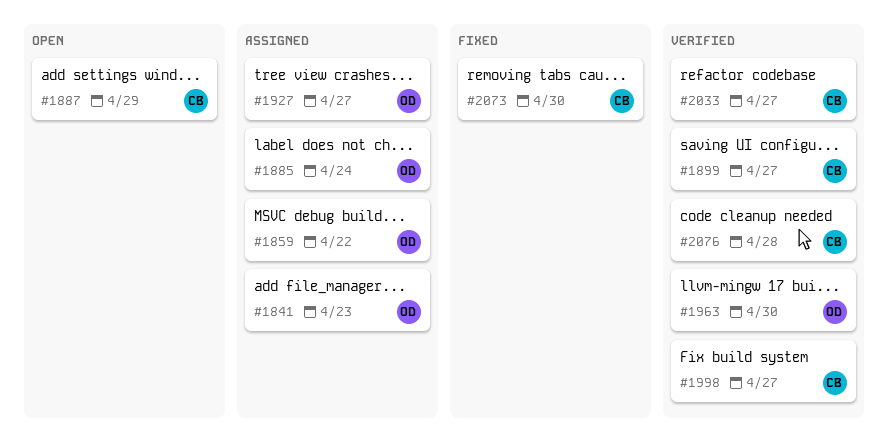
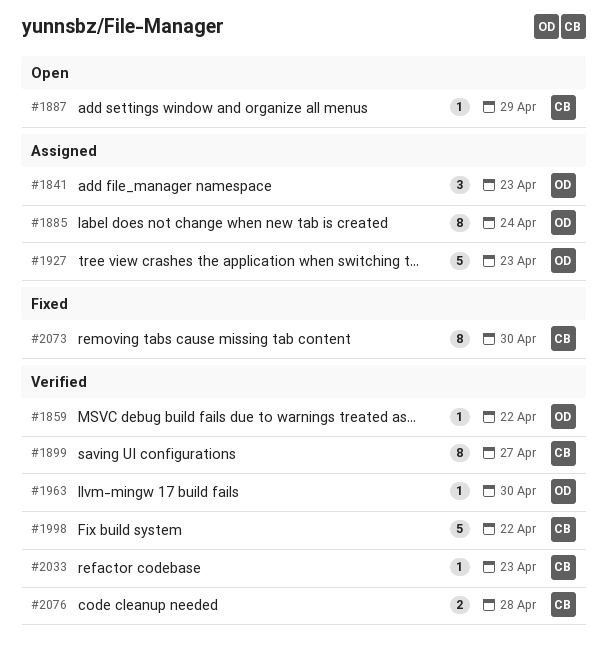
#1859, status: Assigned -> Verified
#1927, due: Apr 27 -> Apr 23
#1998, due: Apr 27 -> Apr 22
#2033, due: Apr 27 -> Apr 23

